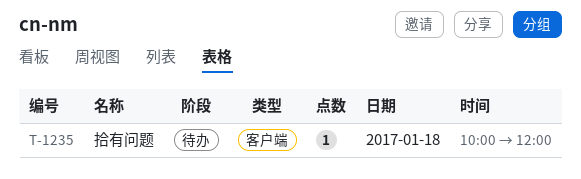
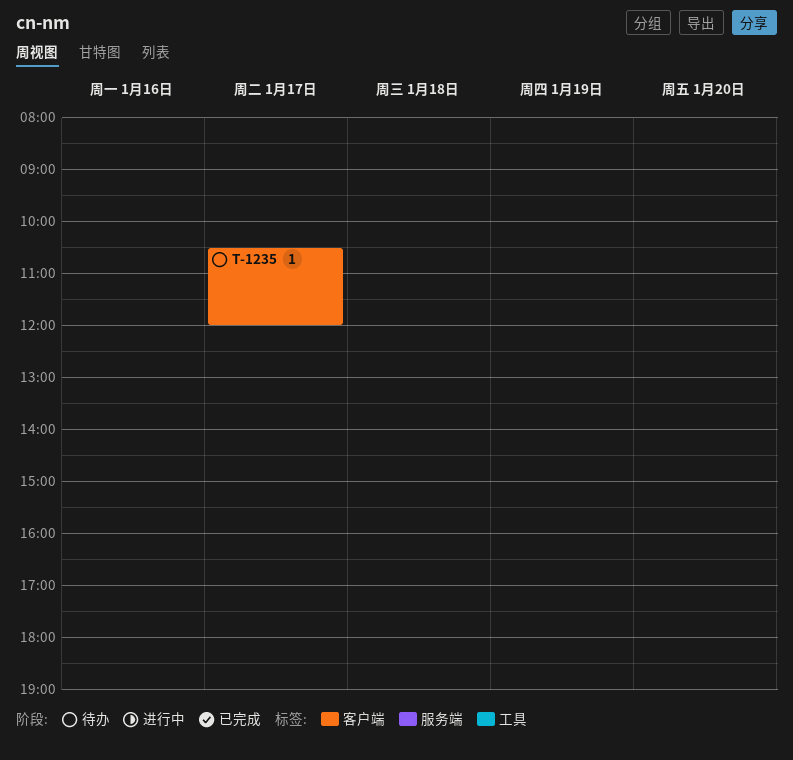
T-1235, day: Jan 18 -> Jan 17
T-1235, begins: 10:00 -> 10:30

